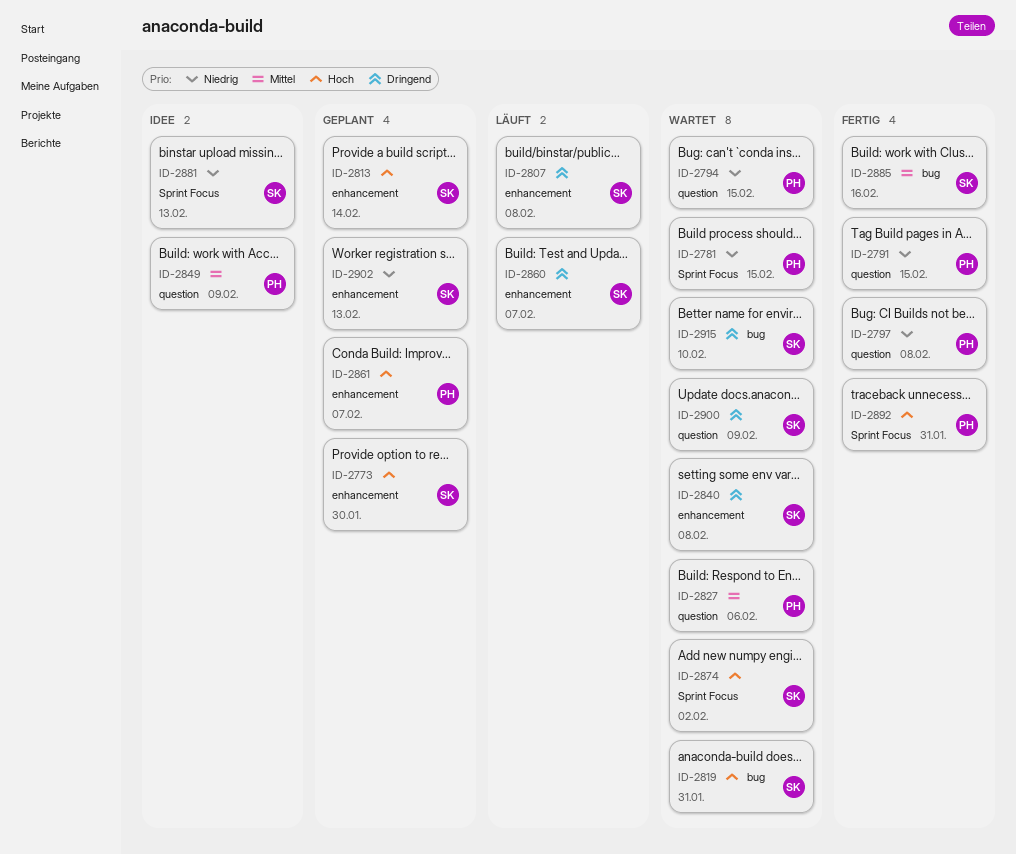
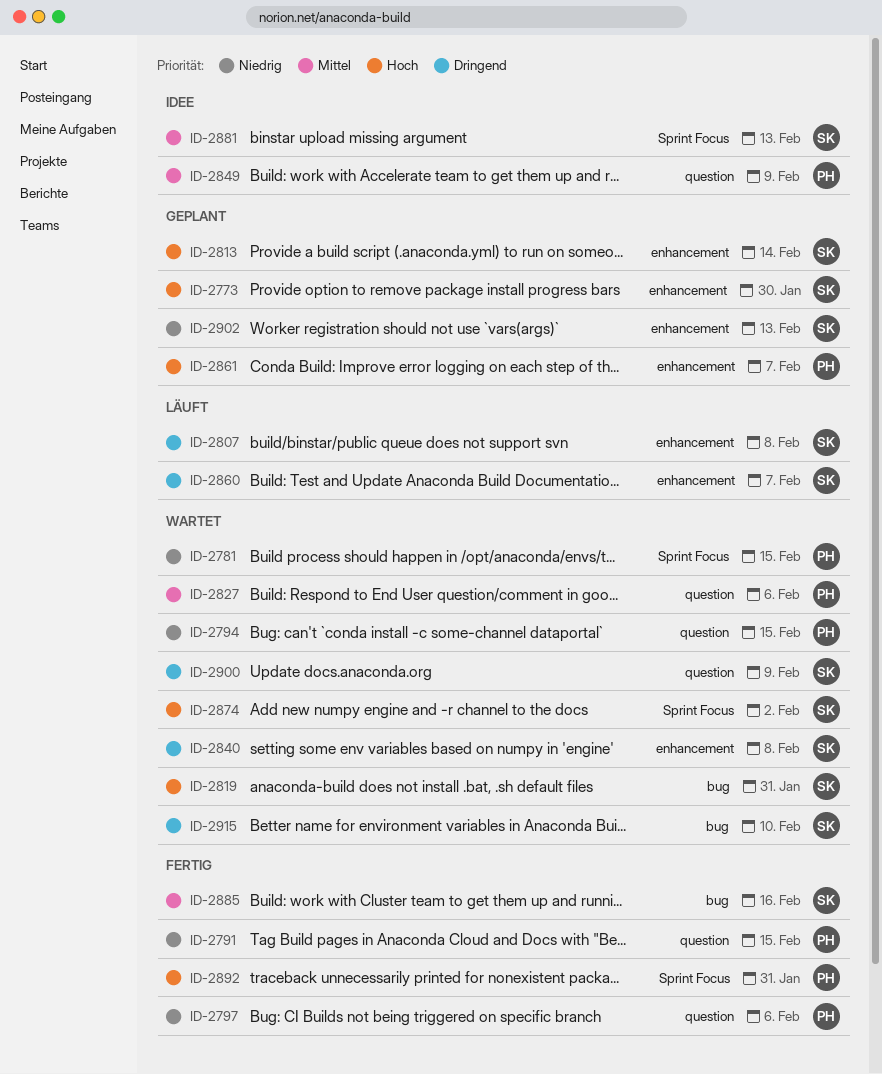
ID-2797, due: Feb 8 -> Feb 6
ID-2881, priority: Niedrig -> Mittel

